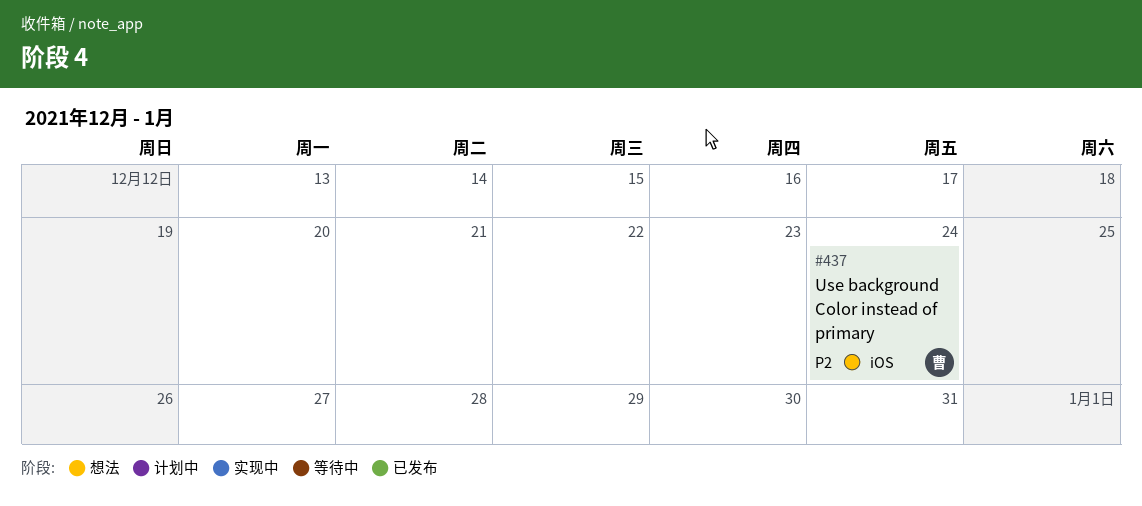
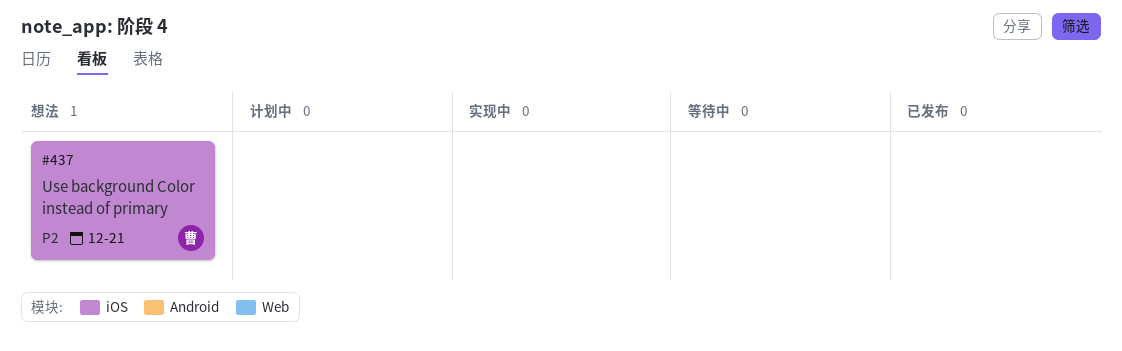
#437, due: Dec 24 -> Dec 21

